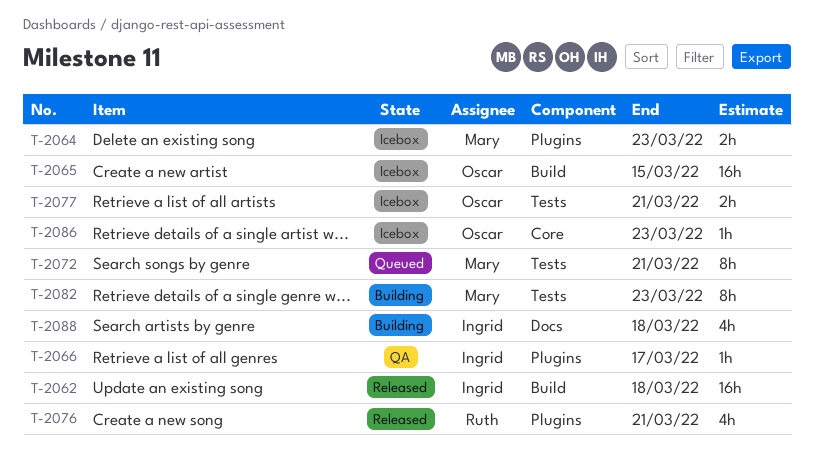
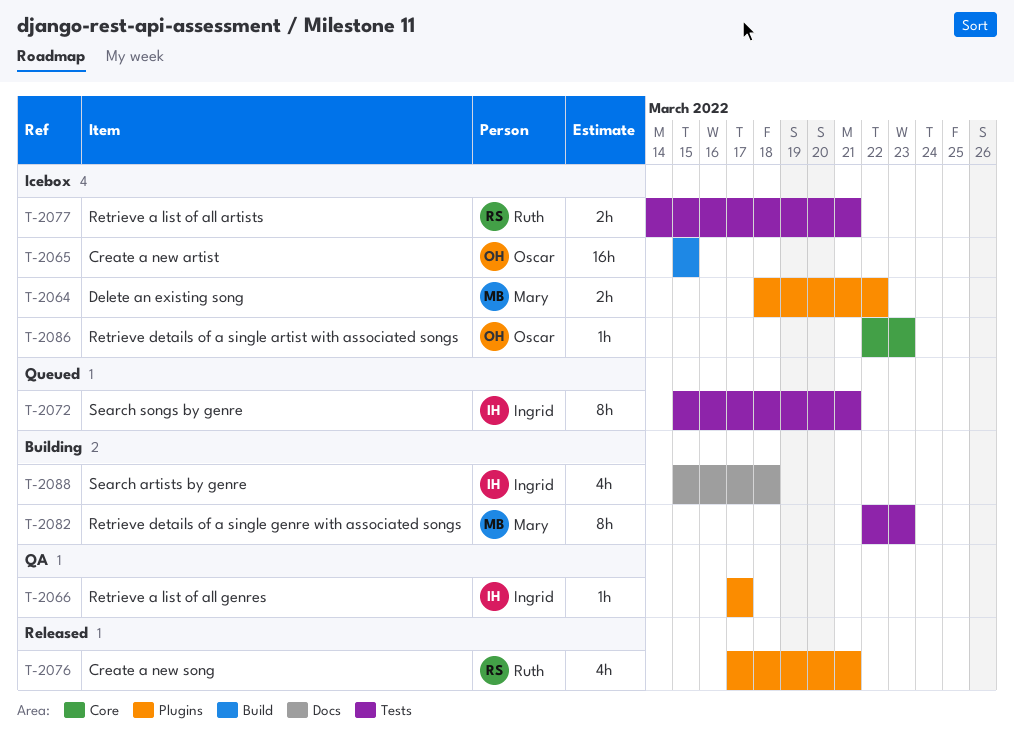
T-2062: present -> none
T-2064, due: Mar 23 -> Mar 22
T-2072, owner: Mary -> Ingrid
T-2077, owner: Oscar -> Ruth

